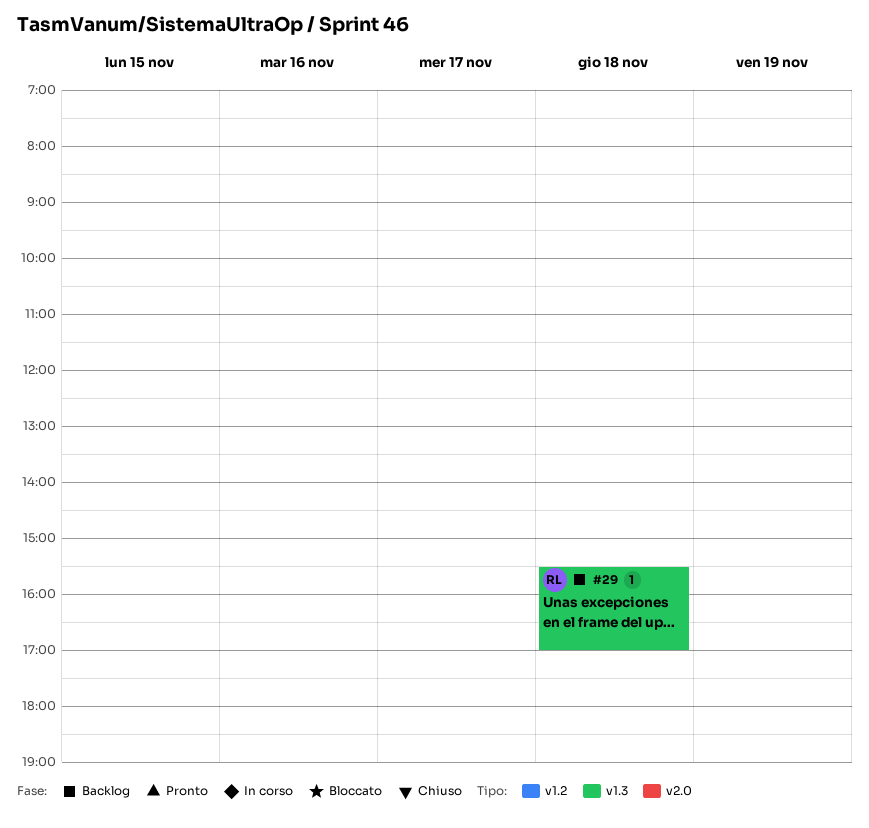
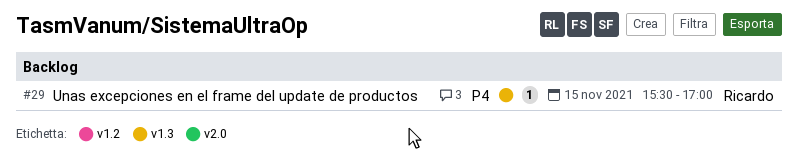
#29, day: Nov 18 -> Nov 15

